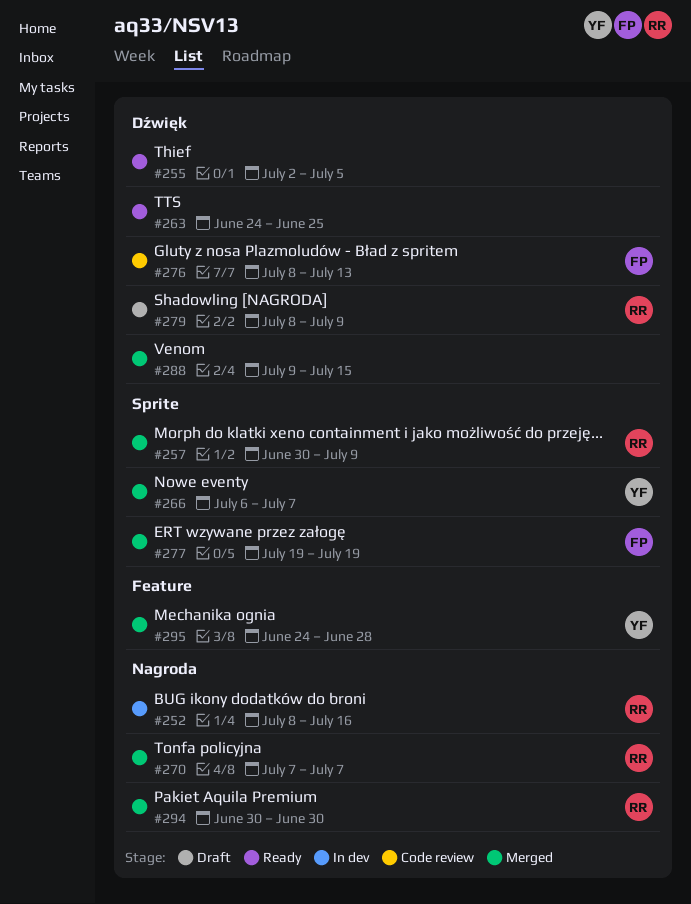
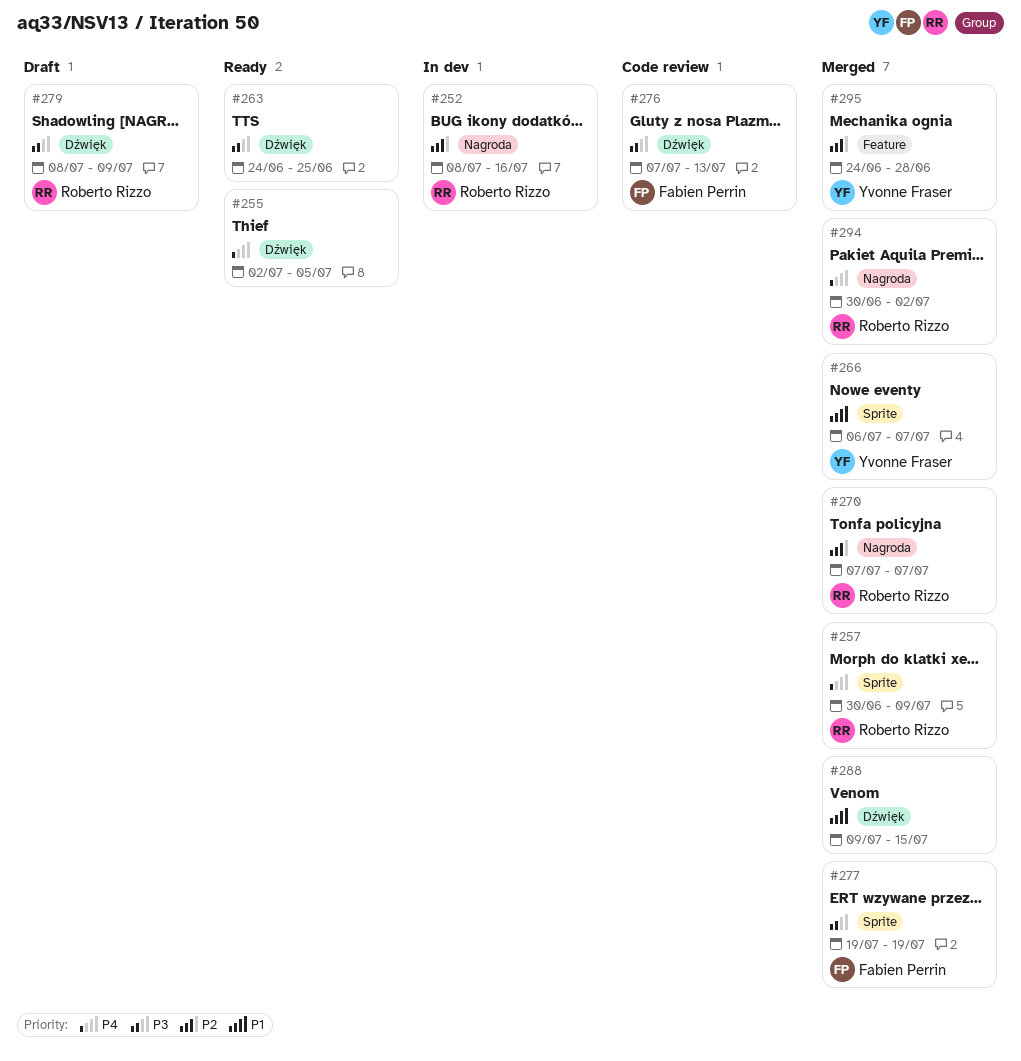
#276, start: Jul 8 -> Jul 7
#294, due: Jun 30 -> Jul 2

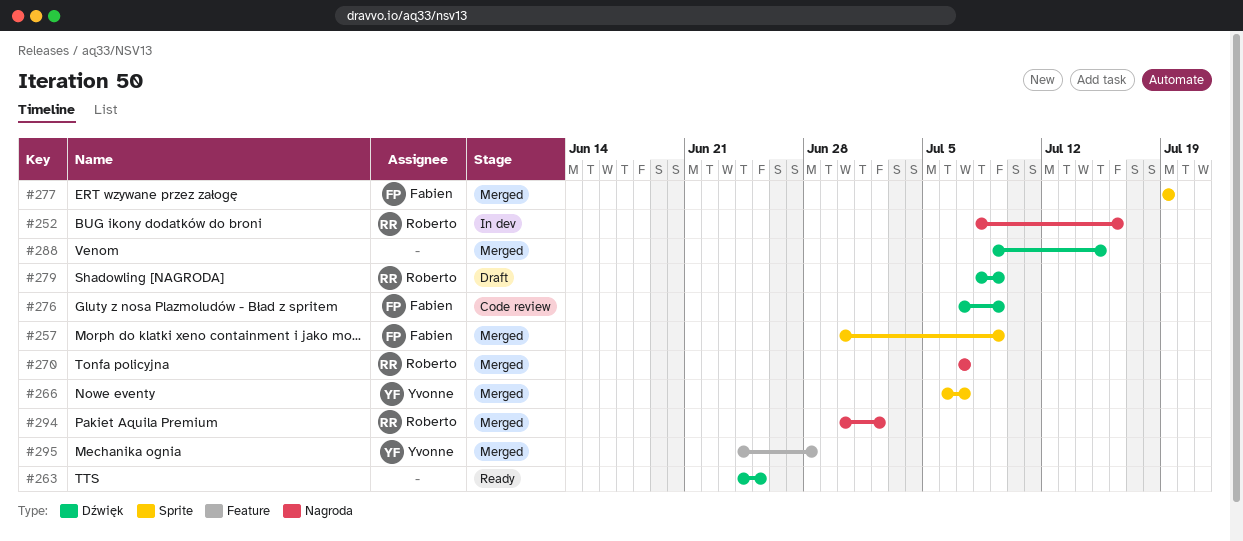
#255: present -> none
#257, owner: Roberto Rizzo -> Fabien Perrin
#276, due: Jul 13 -> Jul 9

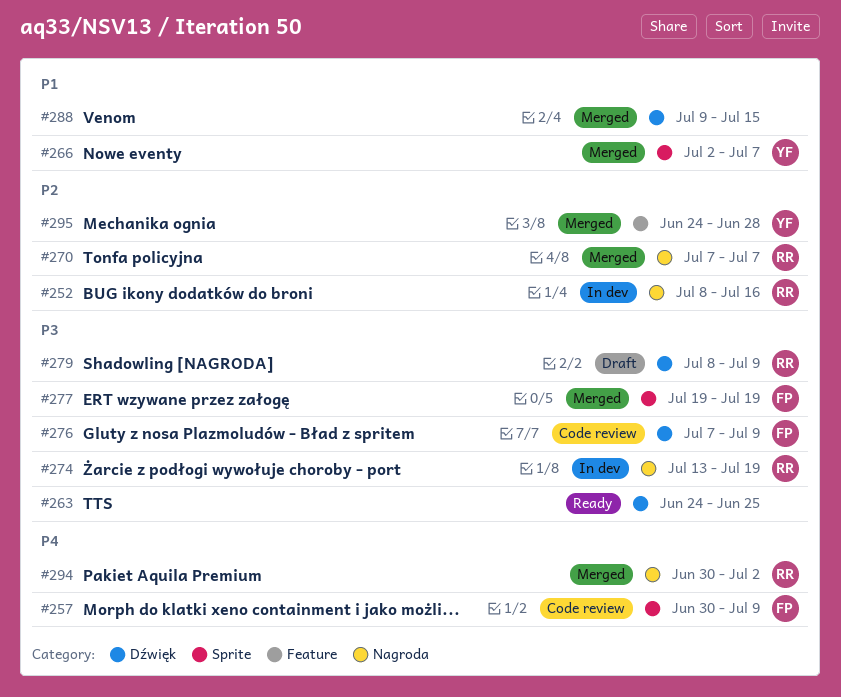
#257, status: Merged -> Code review
#266, start: Jul 6 -> Jul 2
#274: none -> present

